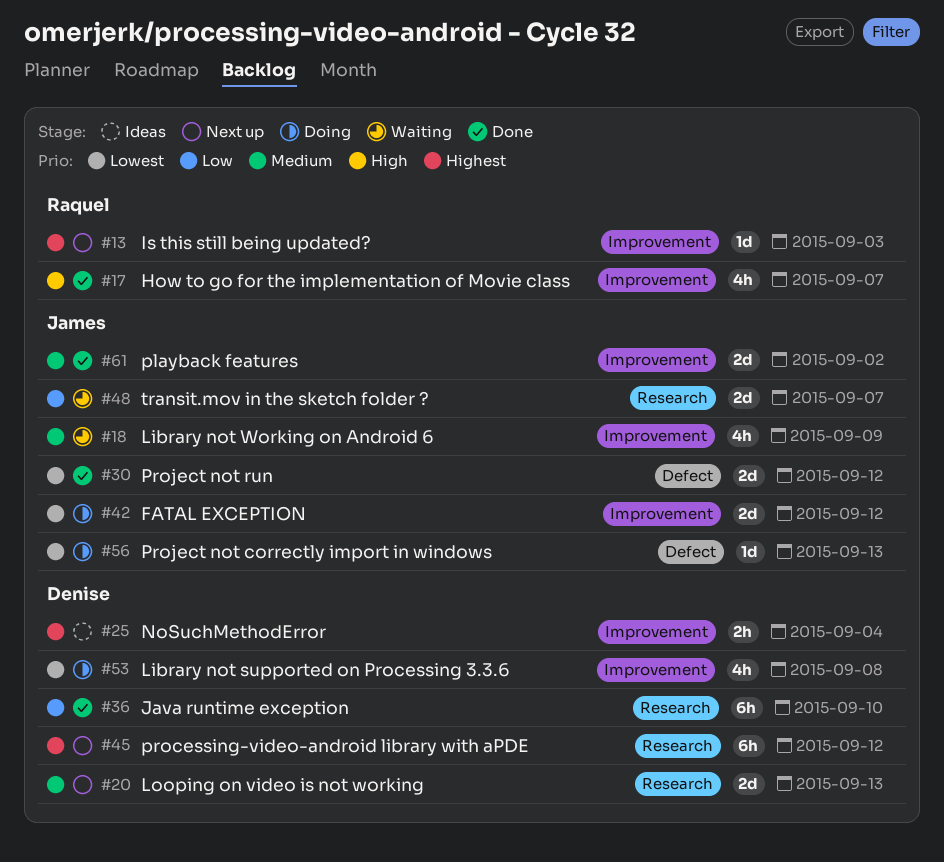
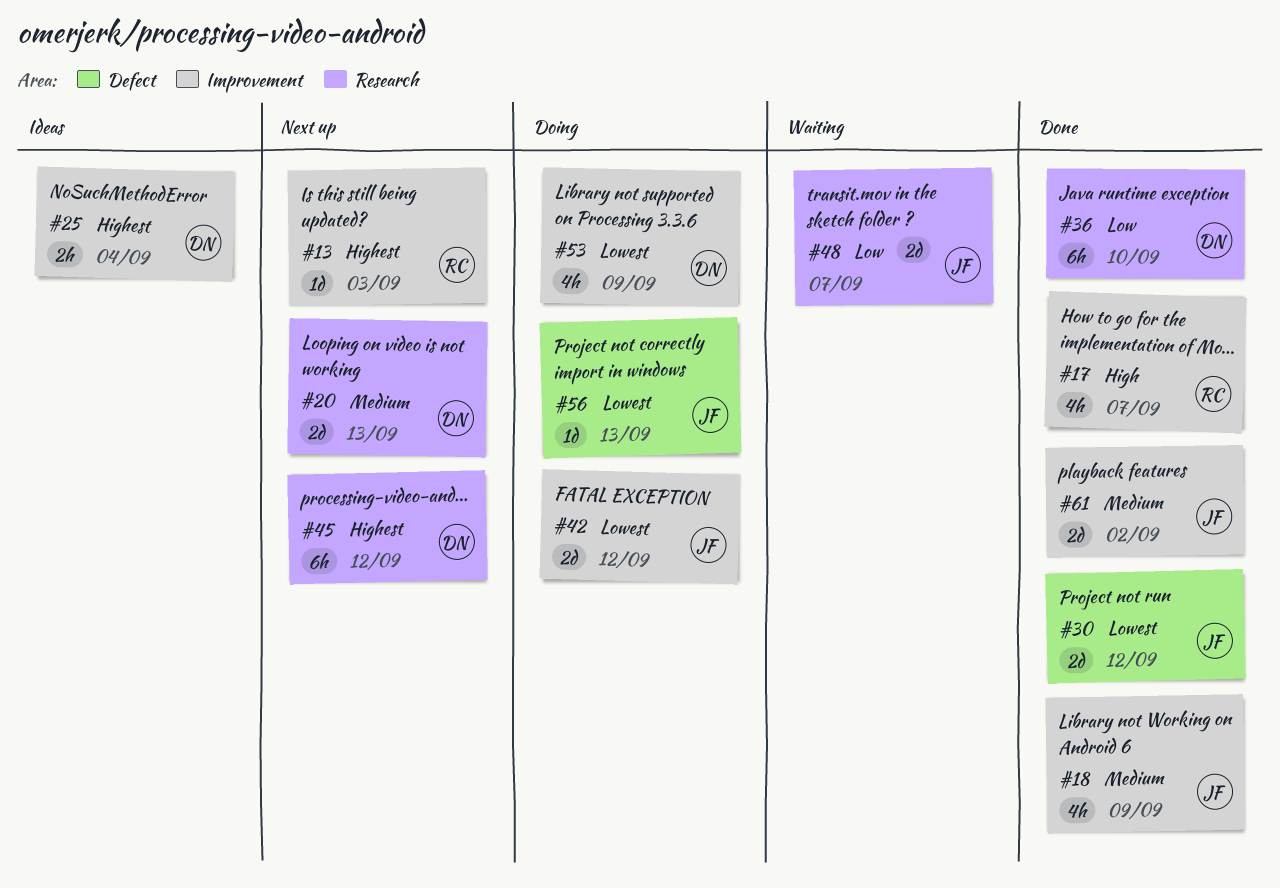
#18, status: Waiting -> Done
#53, due: Sep 8 -> Sep 9

